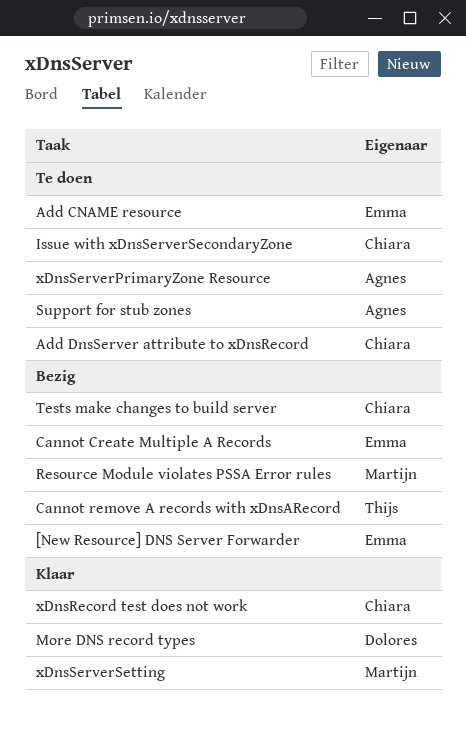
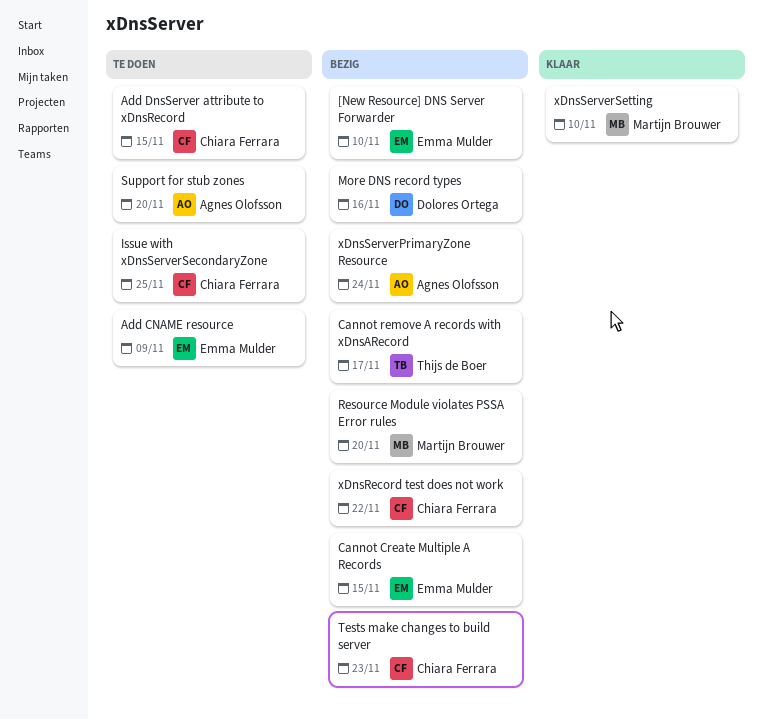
More DNS record types, status: Klaar -> Bezig
xDnsRecord test does not work, status: Klaar -> Bezig
xDnsServerPrimaryZone Resource, status: Te doen -> Bezig

